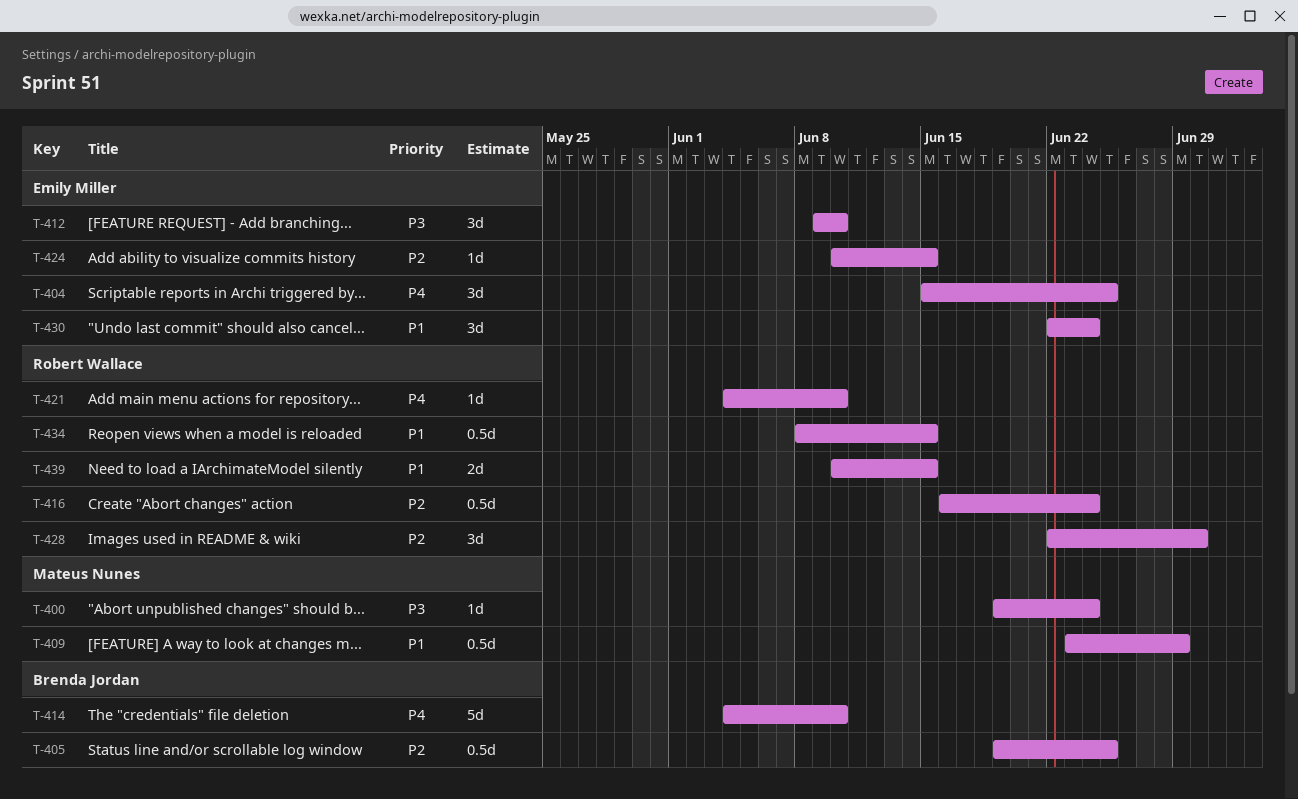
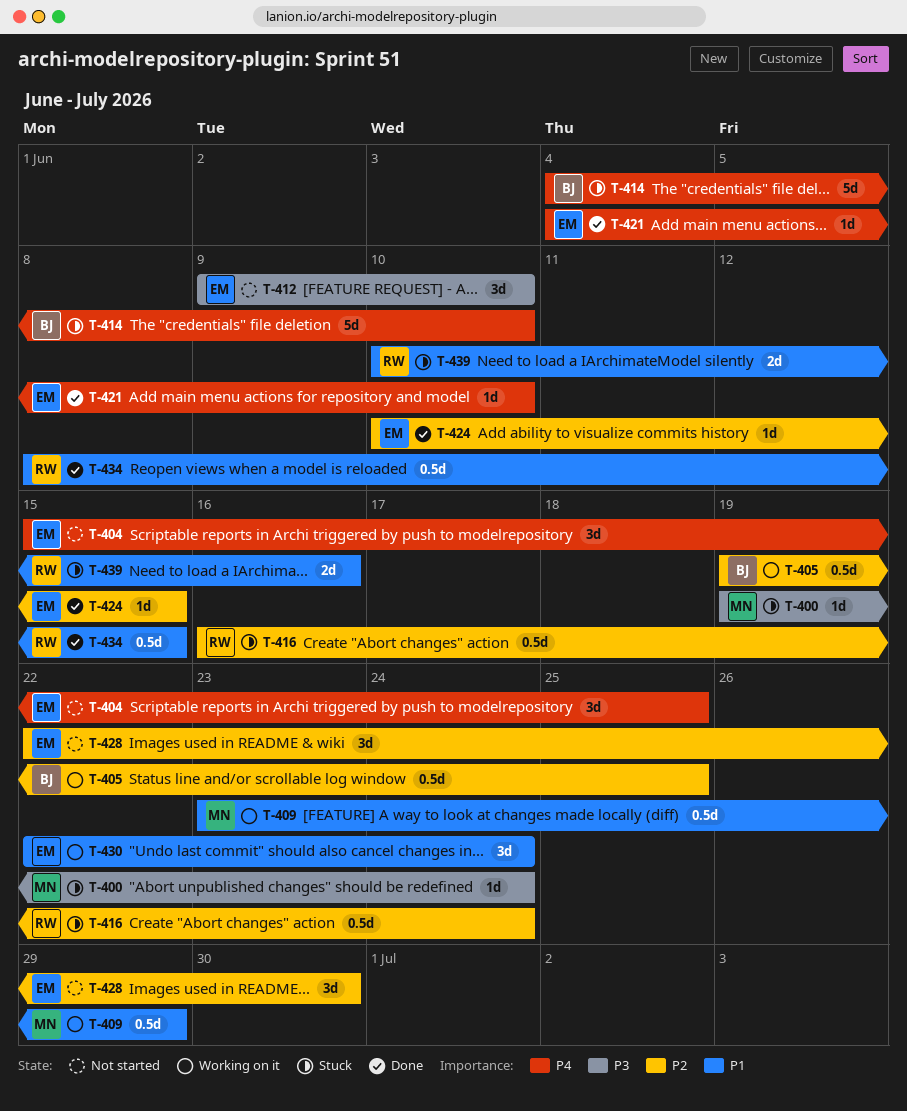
T-421, owner: Robert Wallace -> Emily Miller
T-428, owner: Robert Wallace -> Emily Miller
T-439, due: Jun 15 -> Jun 16

